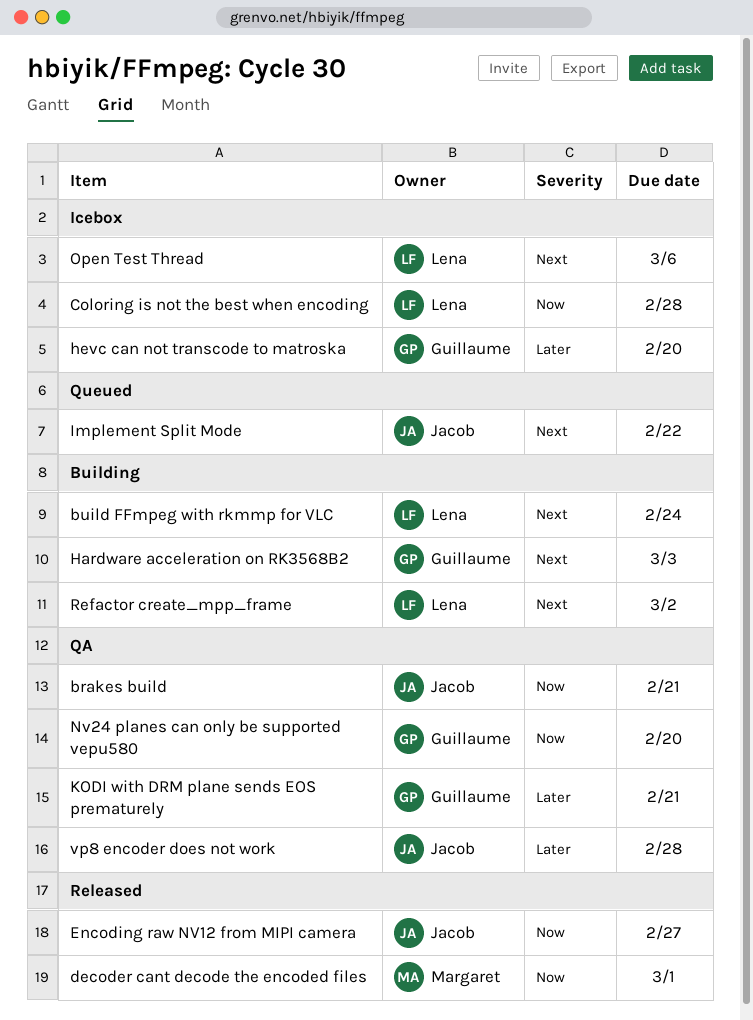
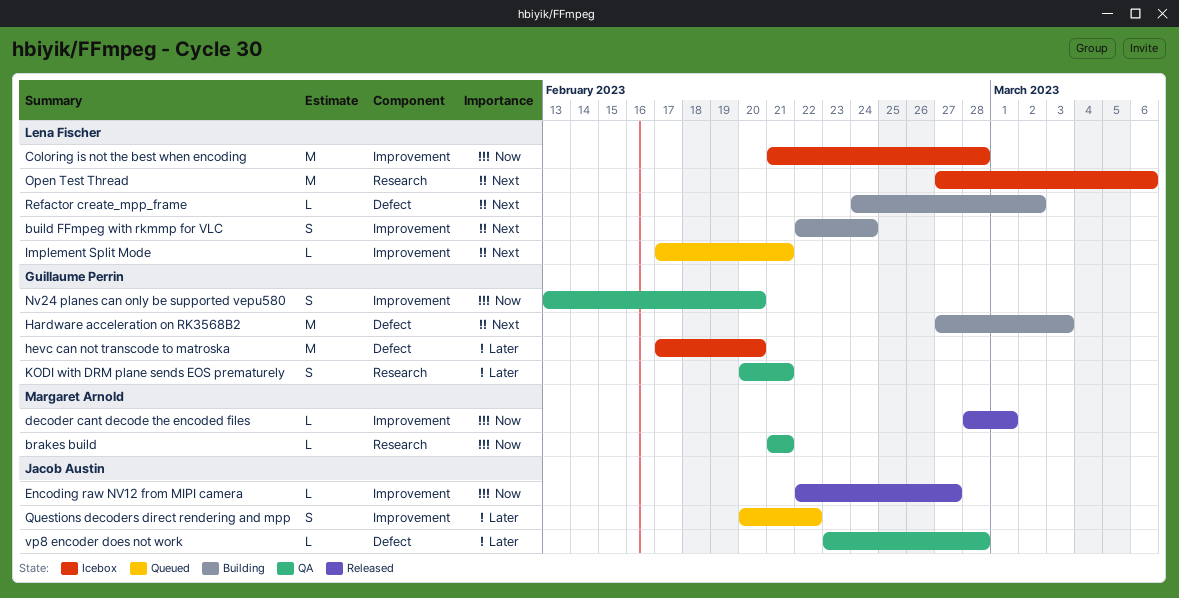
brakes build, owner: Jacob Austin -> Margaret Arnold
Implement Split Mode, owner: Jacob Austin -> Lena Fischer
Implement Split Mode, due: Feb 22 -> Feb 21
Questions decoders direct rendering and mpp: none -> present

